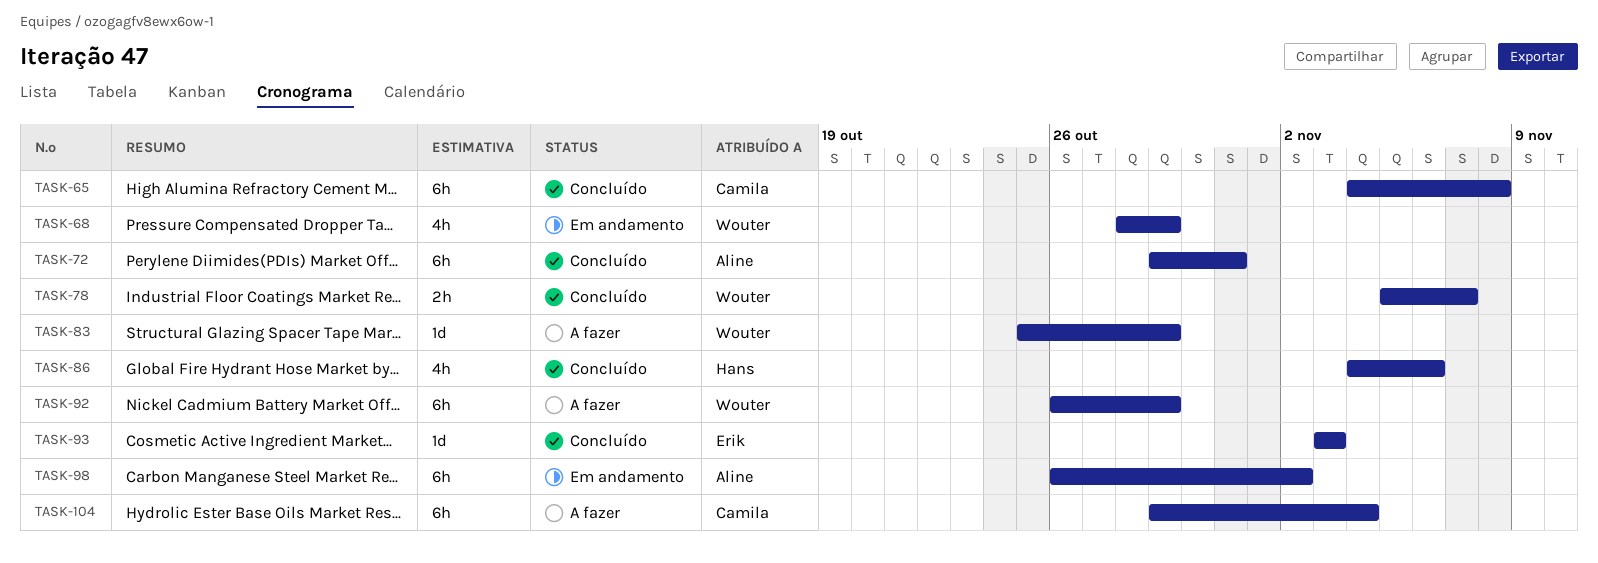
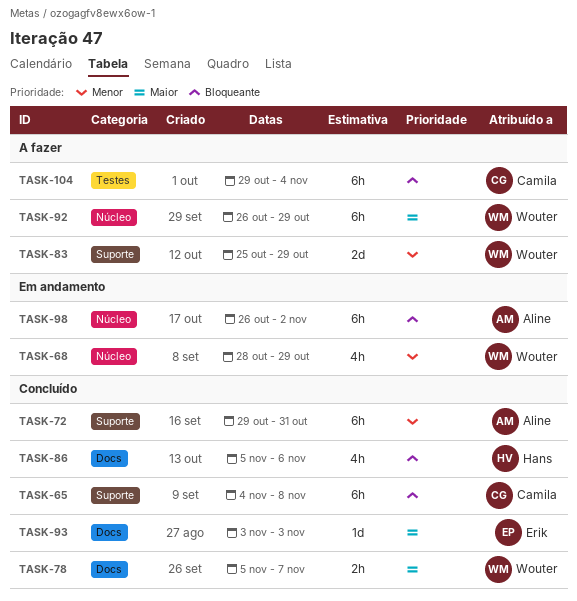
TASK-83, estimate: 1d -> 2d
TASK-86, start: Nov 4 -> Nov 5

